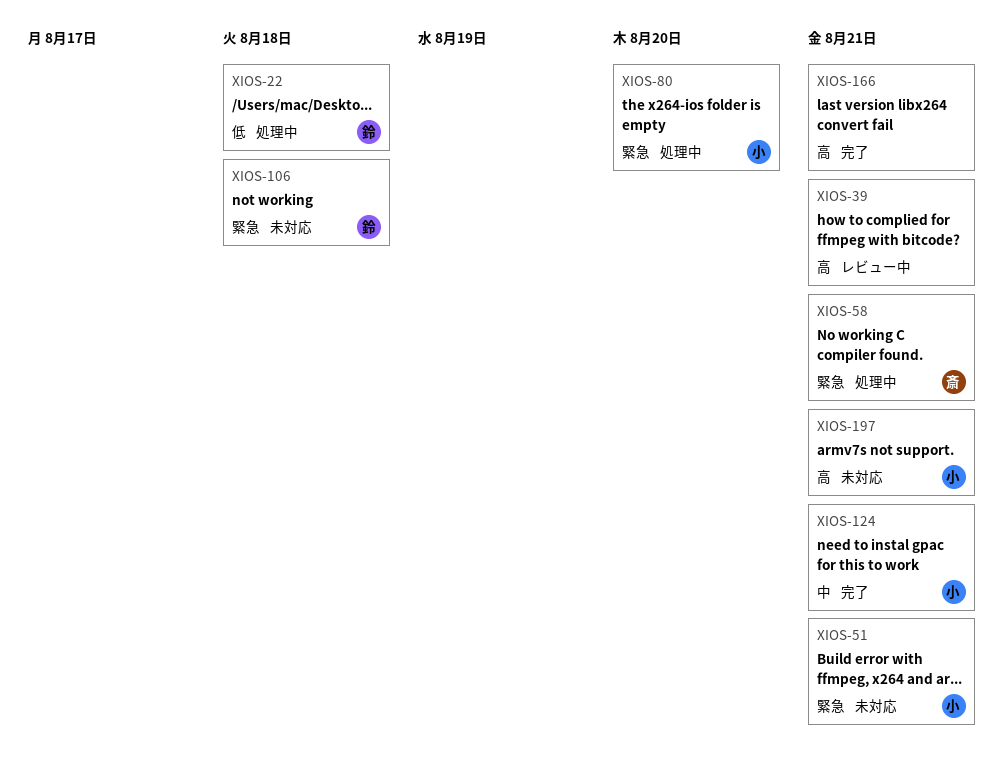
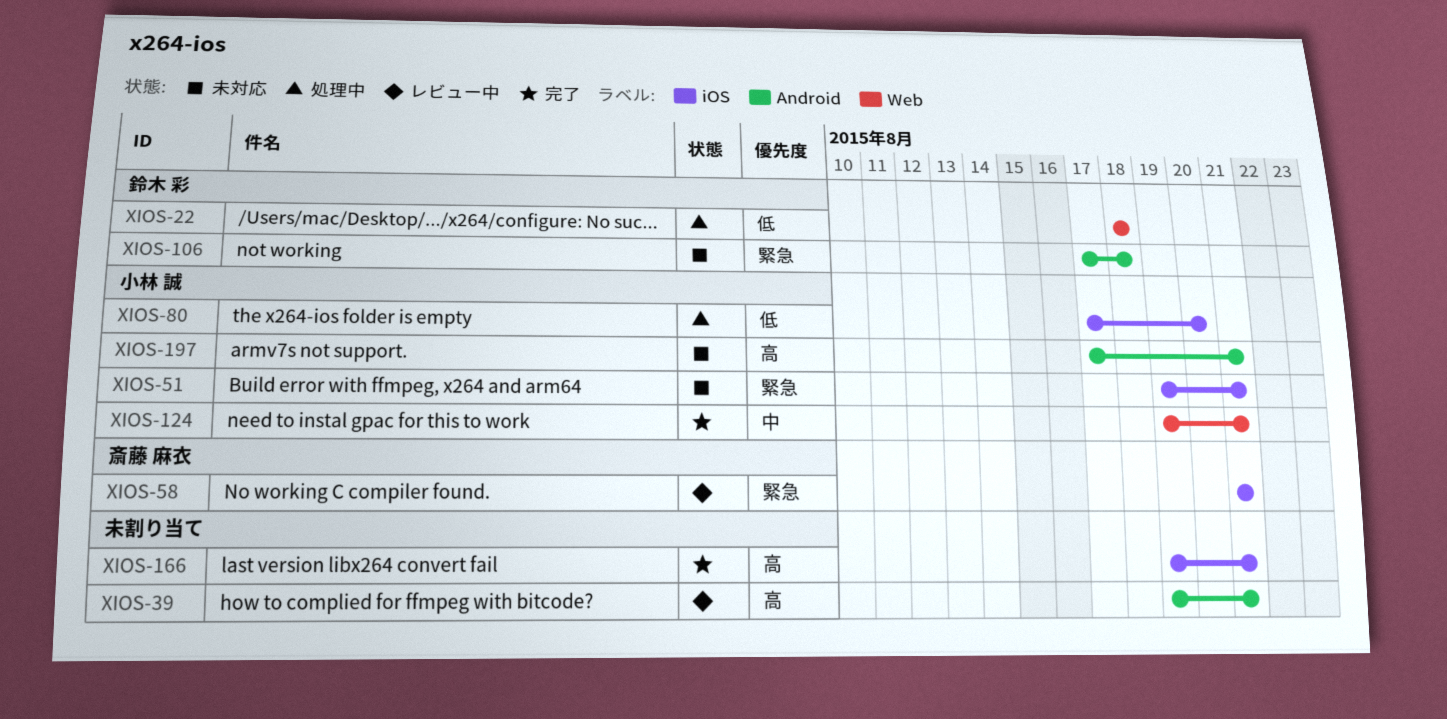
XIOS-58, status: 処理中 -> レビュー中
XIOS-80, priority: 緊急 -> 低

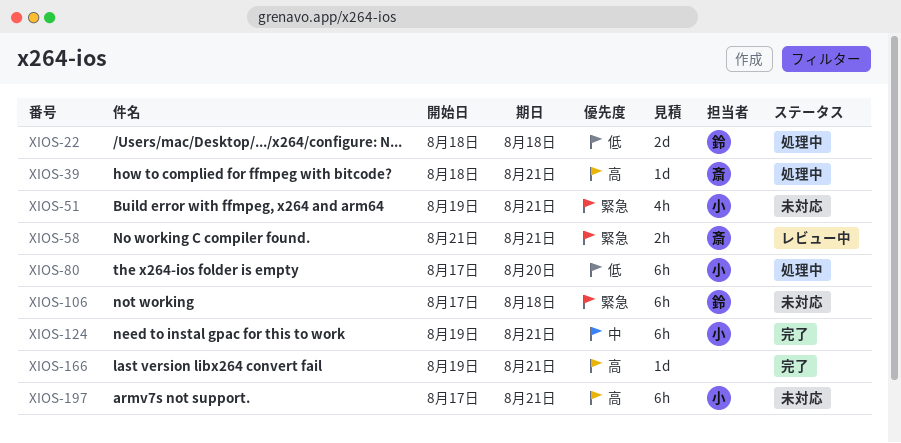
XIOS-39, status: レビュー中 -> 処理中
XIOS-39, owner: none -> 斎藤 麻衣
XIOS-39, start: Aug 19 -> Aug 18

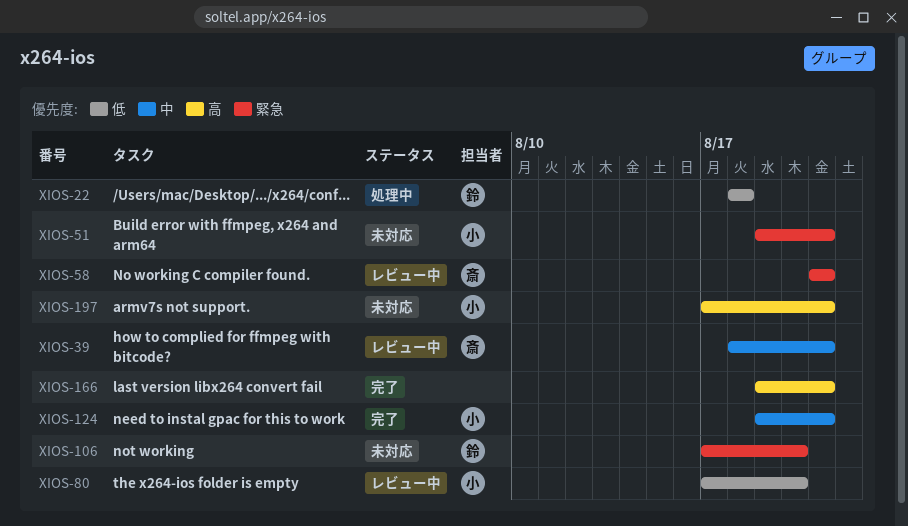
XIOS-39, status: 処理中 -> レビュー中
XIOS-39, priority: 高 -> 中
XIOS-80, status: 処理中 -> レビュー中
XIOS-106, due: Aug 18 -> Aug 20

